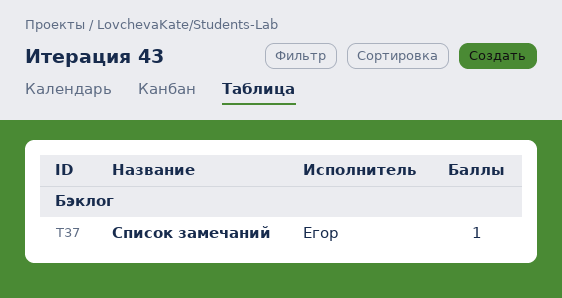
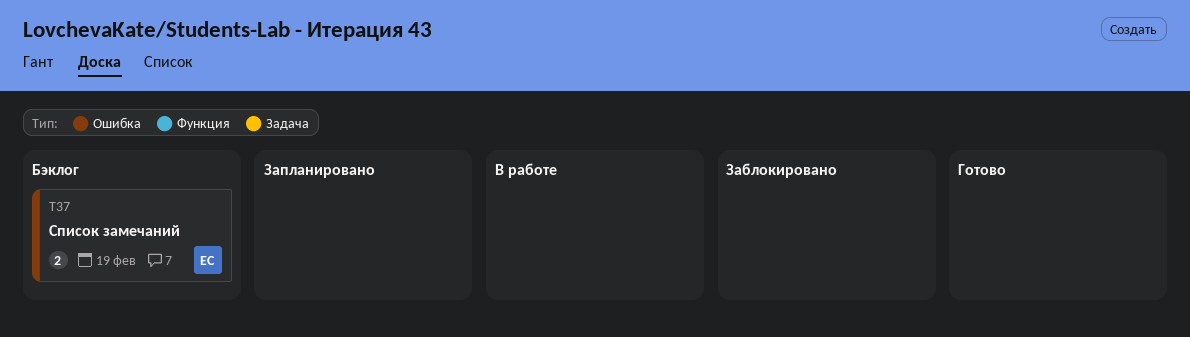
T37, estimate: 1 -> 2

